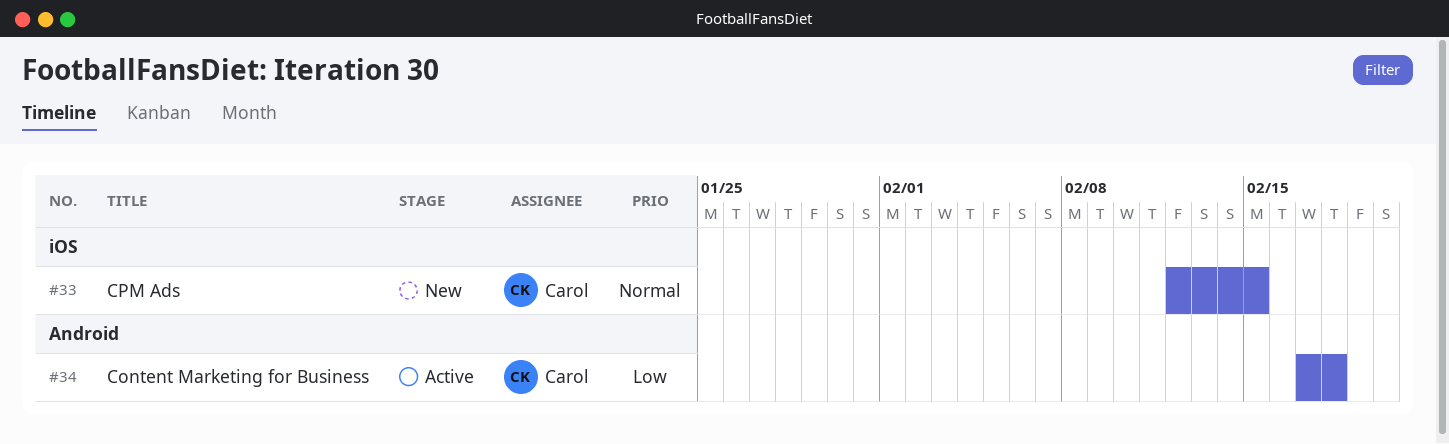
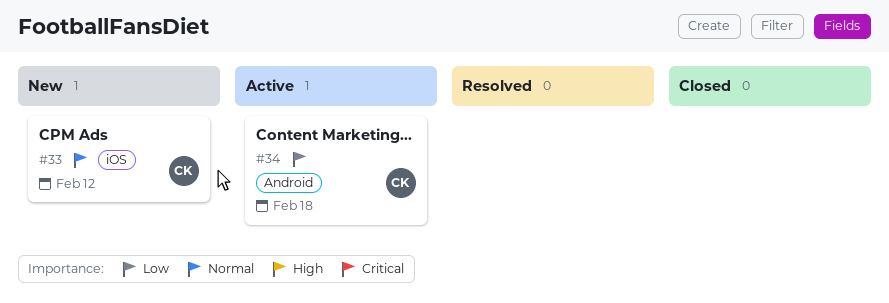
#33, due: Feb 15 -> Feb 12

